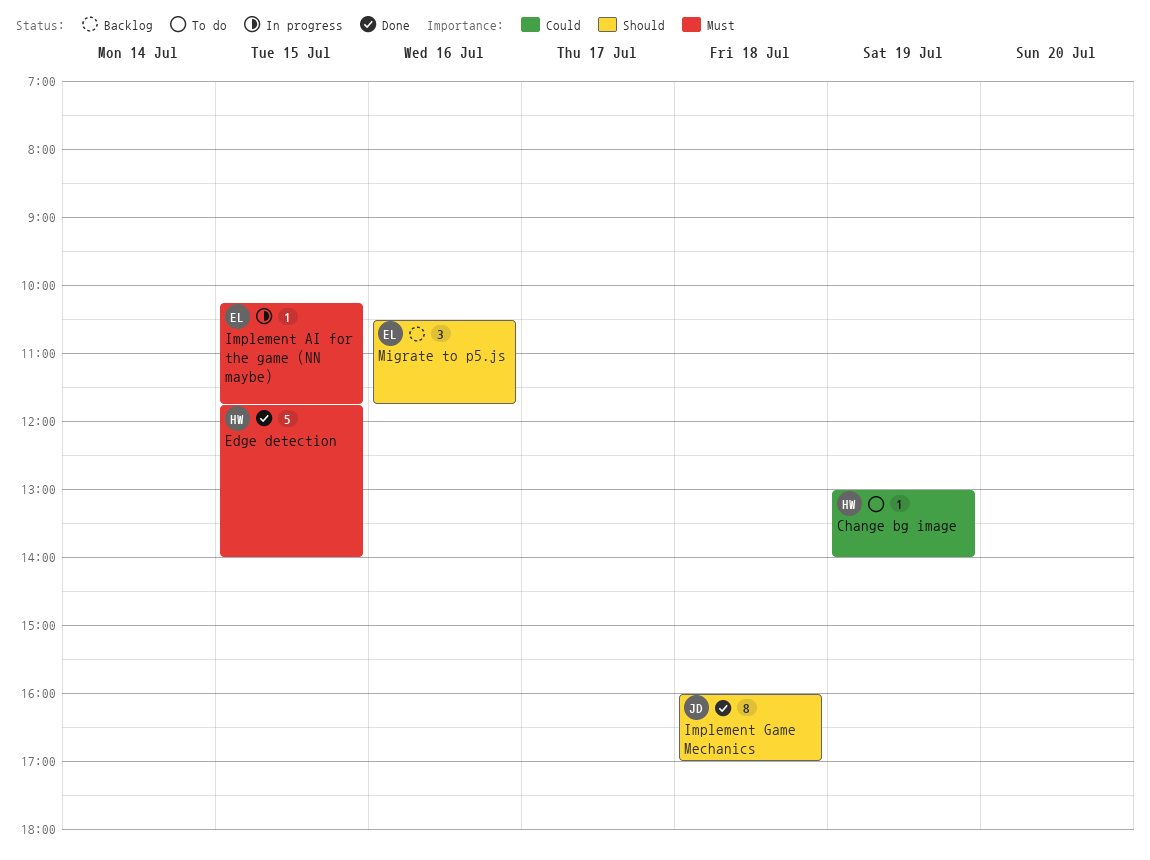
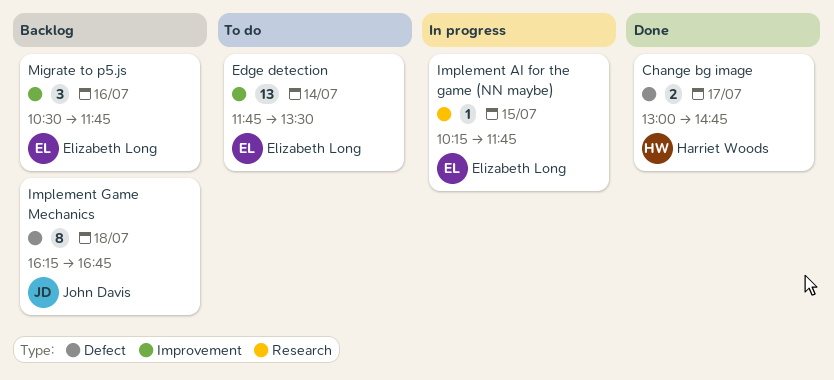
Change bg image, status: To do -> Done
Change bg image, estimate: 1 -> 2
Change bg image, day: Jul 19 -> Jul 17
Change bg image, ends: 14:00 -> 14:45
Edge detection, status: Done -> To do
Edge detection, owner: Harriet Woods -> Elizabeth Long
Edge detection, estimate: 5 -> 13
Edge detection, day: Jul 15 -> Jul 14
Edge detection, ends: 14:00 -> 13:30
Implement Game Mechanics, status: Done -> Backlog
Implement Game Mechanics, begins: 16:00 -> 16:15
Implement Game Mechanics, ends: 17:00 -> 16:45

